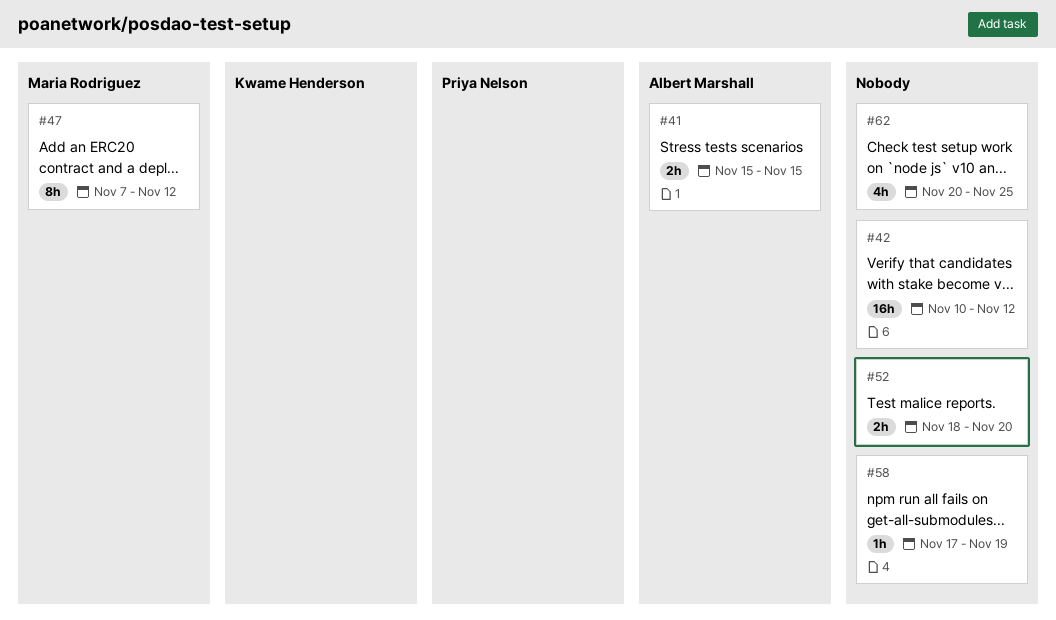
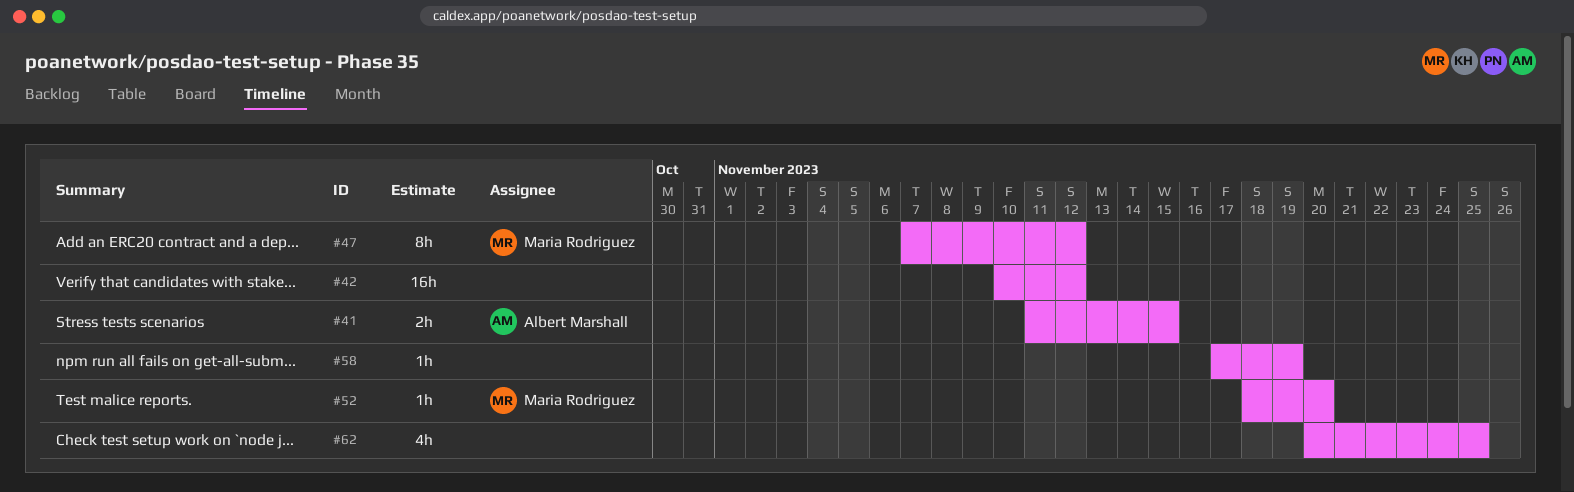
#41, start: Nov 15 -> Nov 11
#52, owner: none -> Maria Rodriguez
#52, estimate: 2h -> 1h

